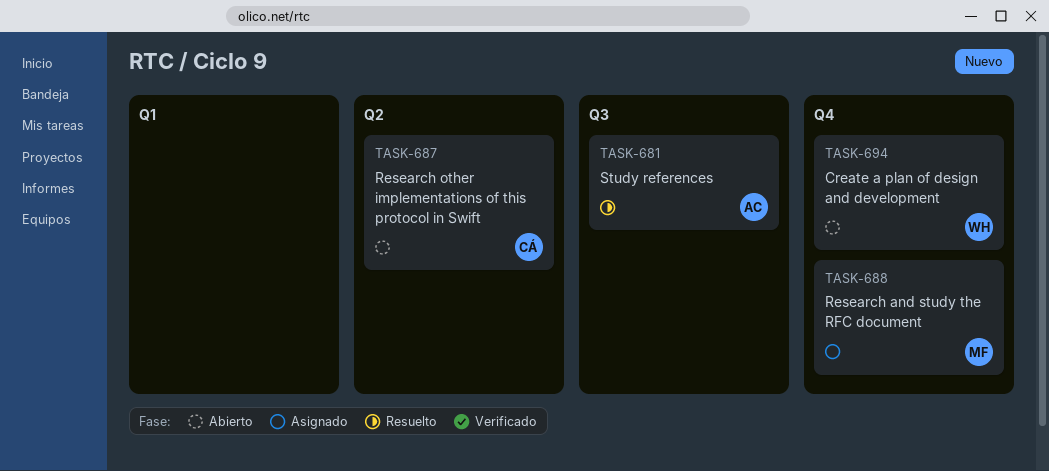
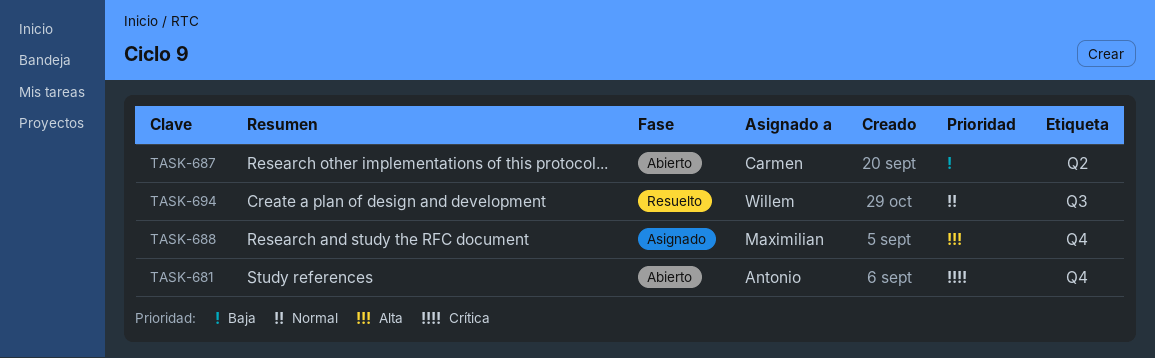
TASK-681, status: Resuelto -> Abierto
TASK-681, label: Q3 -> Q4
TASK-694, status: Abierto -> Resuelto
TASK-694, label: Q4 -> Q3

